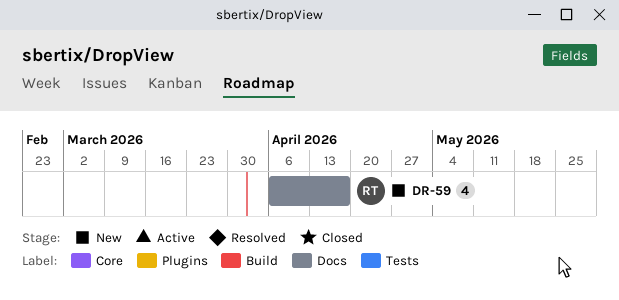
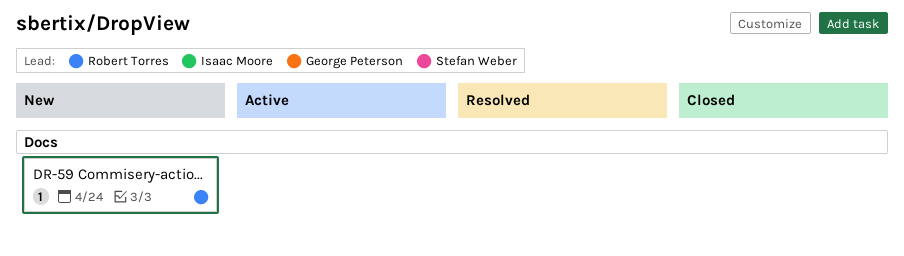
DR-59, estimate: 4 -> 1
DR-59, due: Apr 17 -> Apr 24

